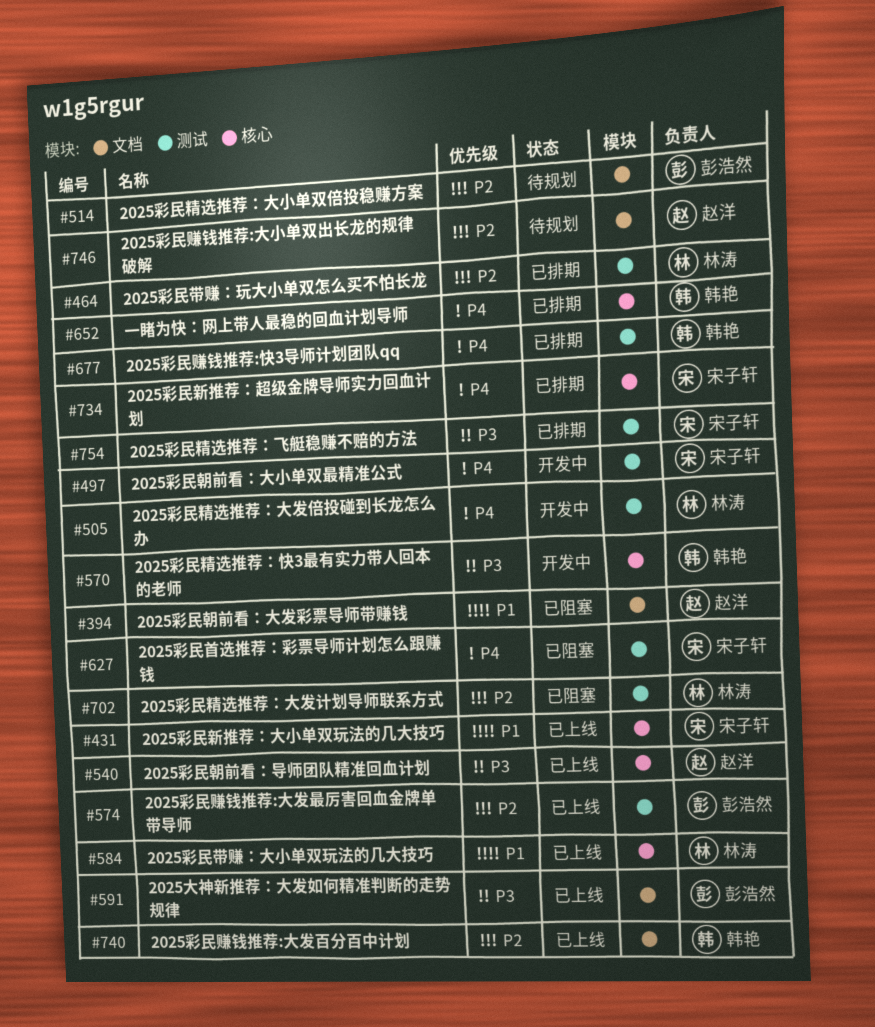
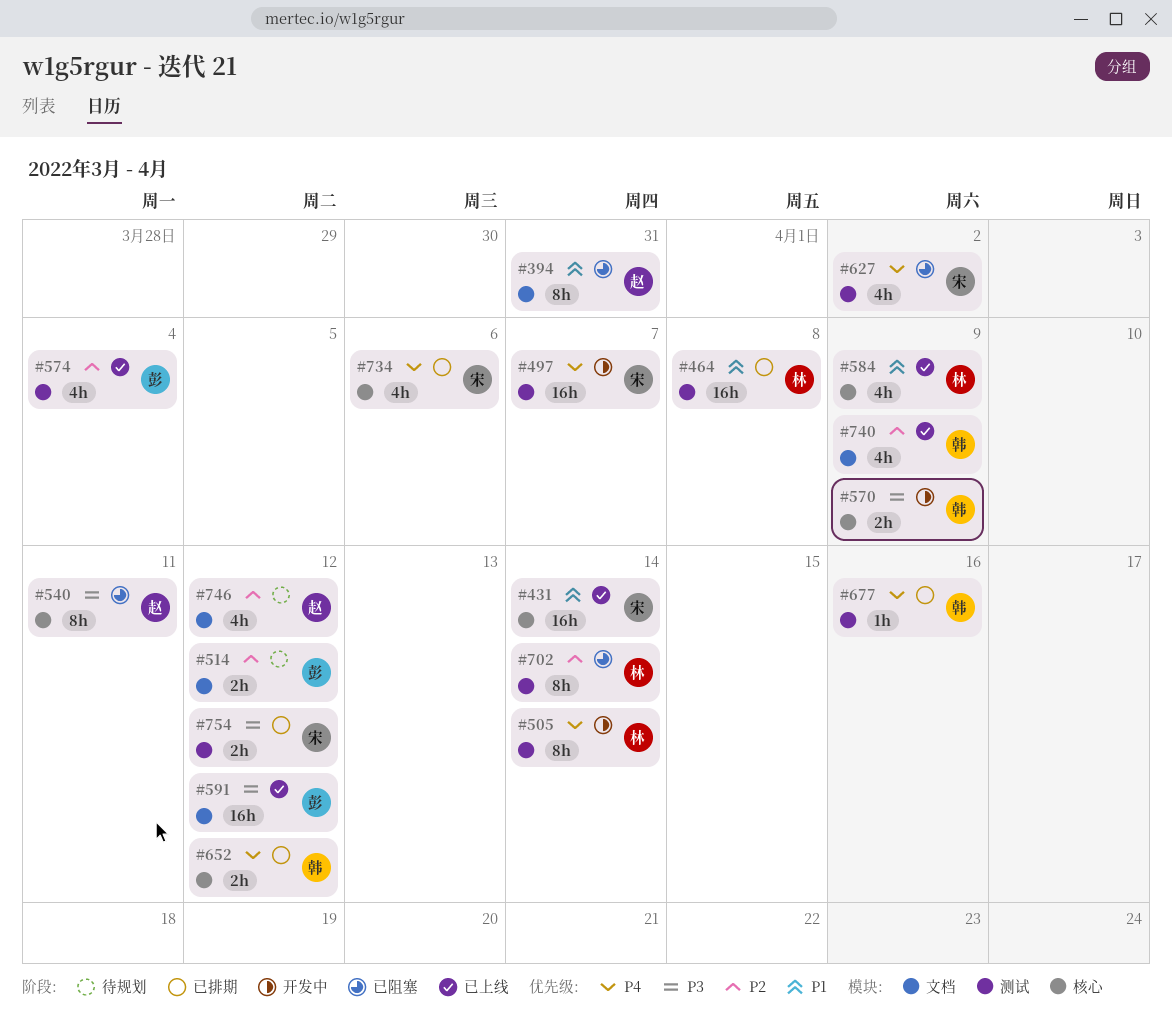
#464, priority: P2 -> P1
#540, status: 已上线 -> 已阻塞

